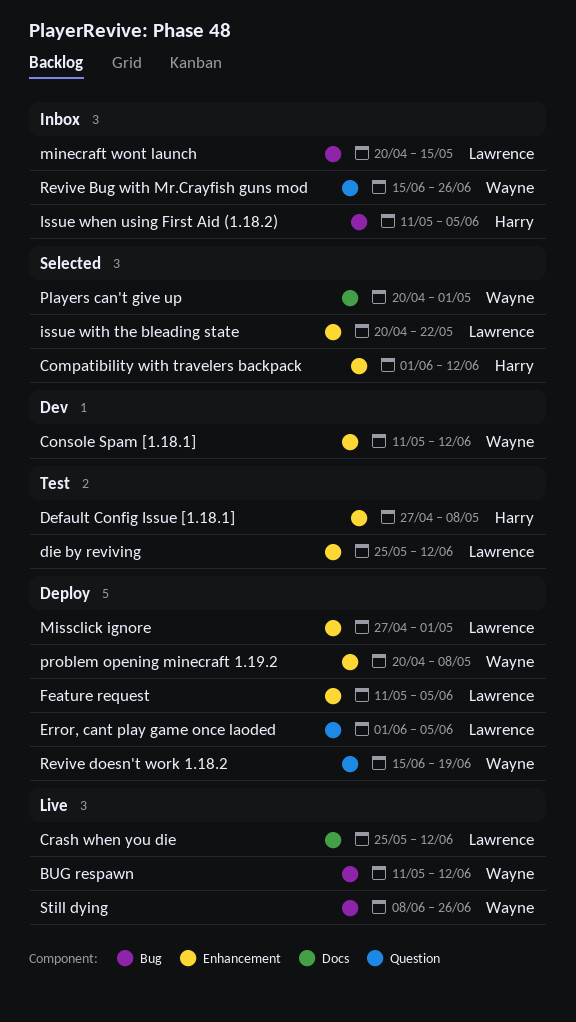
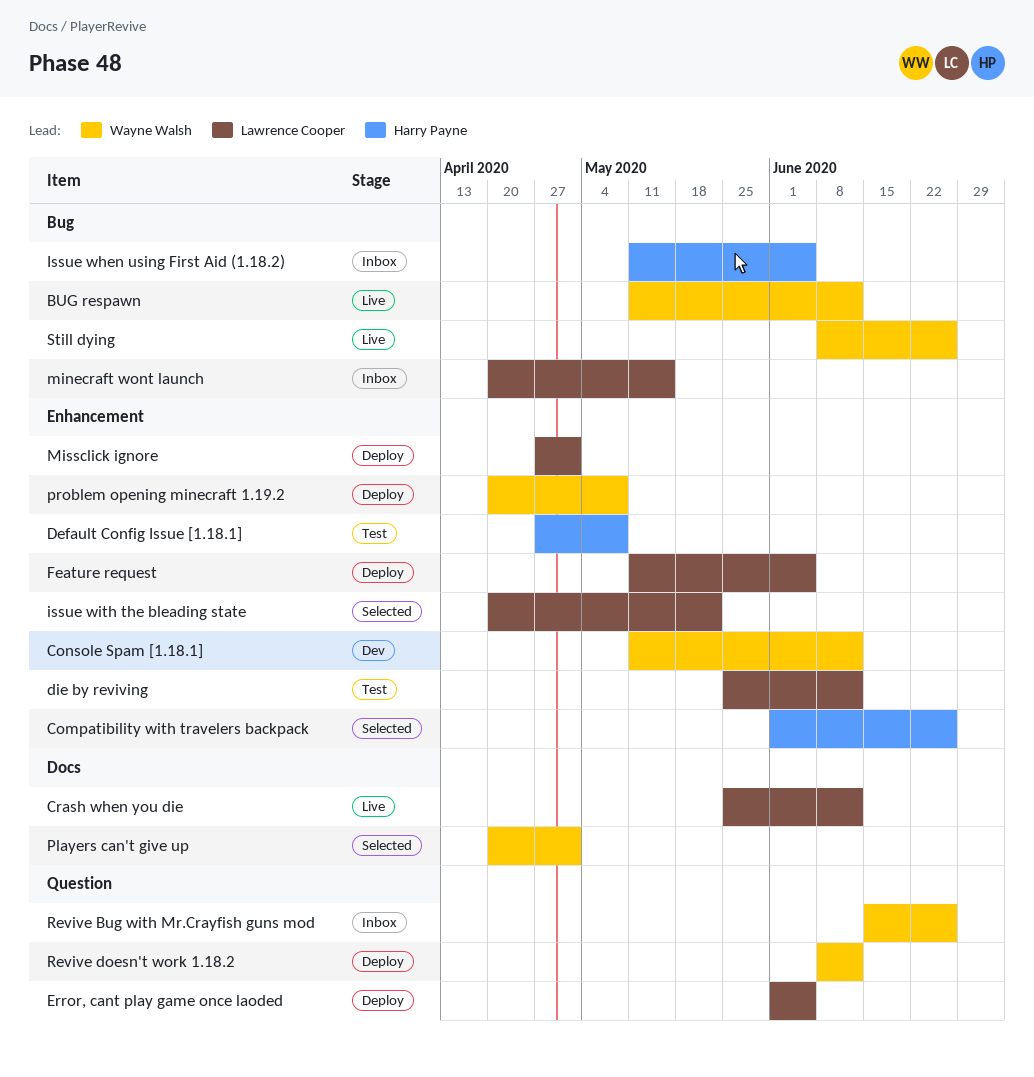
Compatibility with travelers backpack, due: Jun 12 -> Jun 26
Revive doesn't work 1.18.2, start: Jun 15 -> Jun 8
Revive doesn't work 1.18.2, due: Jun 19 -> Jun 12

